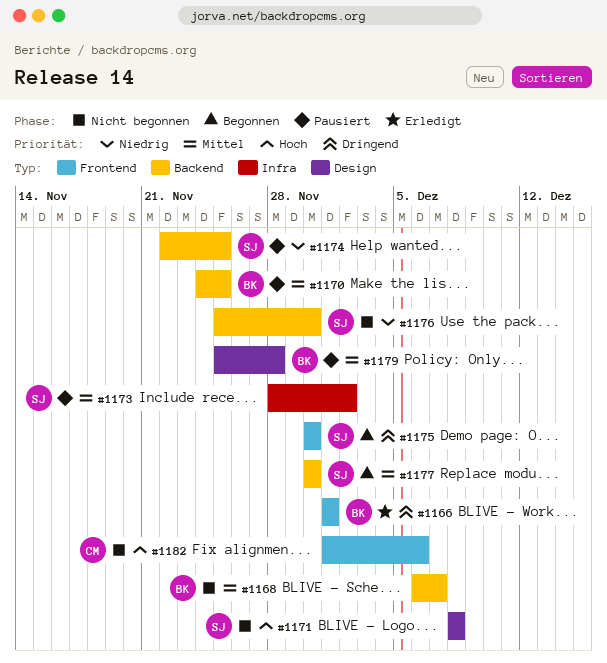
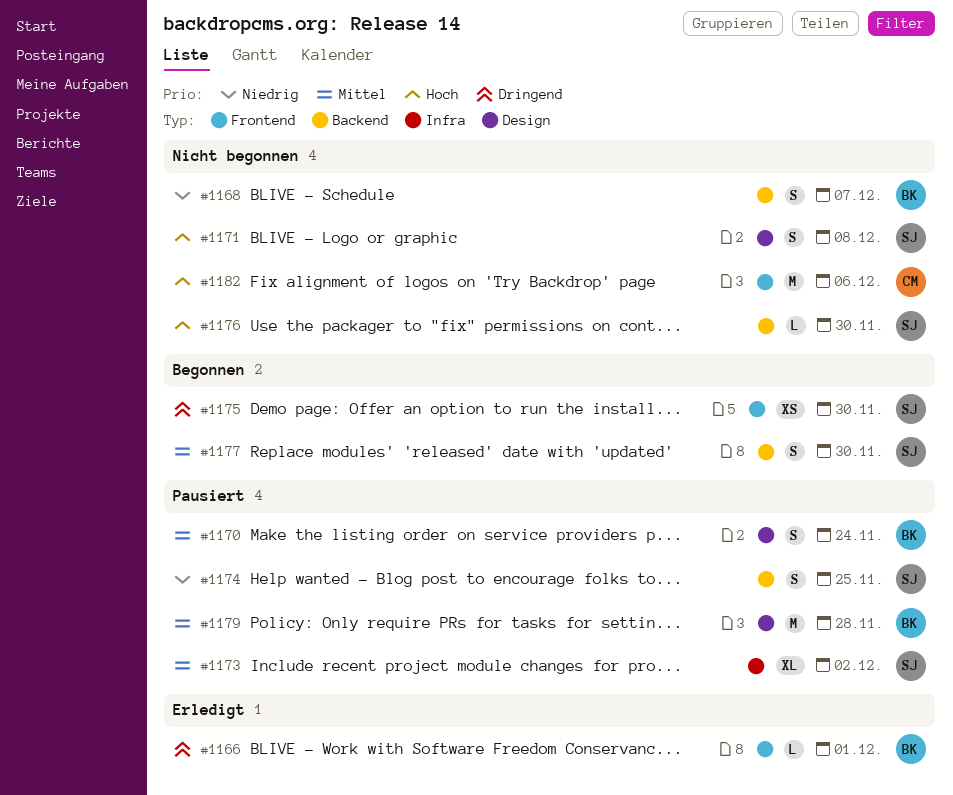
#1168, priority: Mittel -> Niedrig
#1170, label: Backend -> Design
#1170, due: Nov 25 -> Nov 24
#1176, priority: Niedrig -> Hoch

